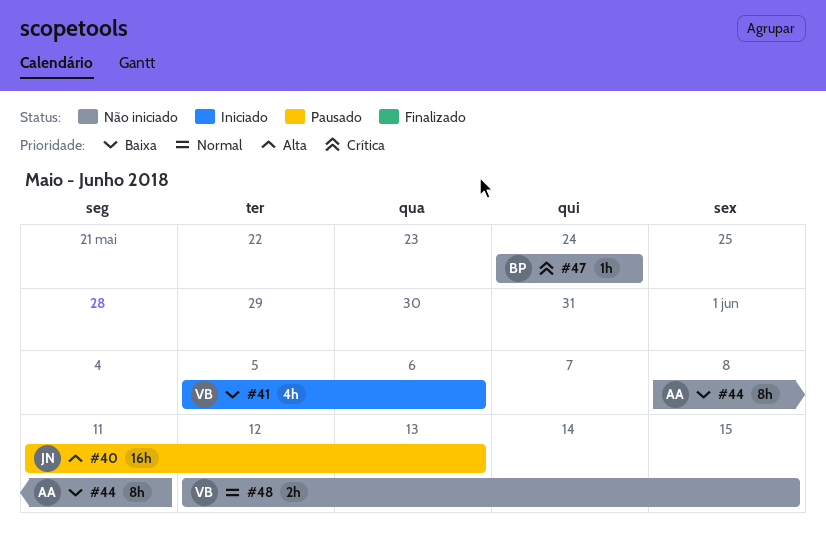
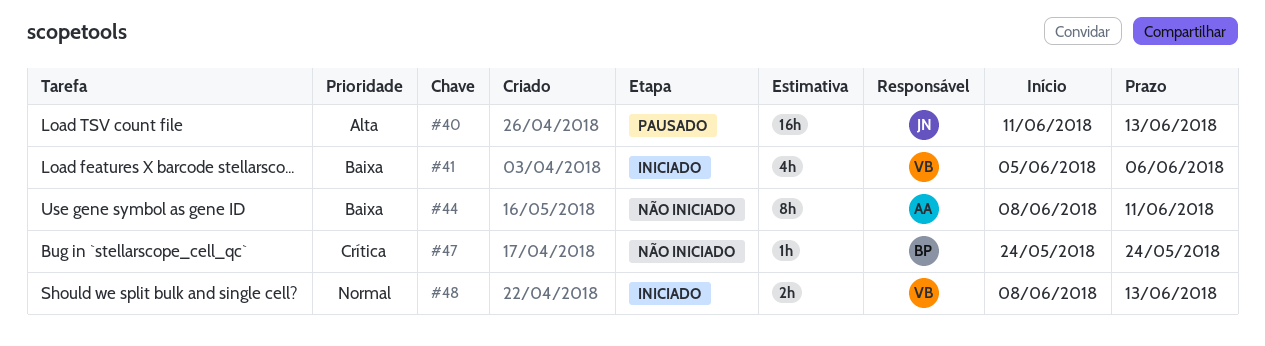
#48, status: Não iniciado -> Iniciado
#48, start: Jun 12 -> Jun 8
#48, due: Jun 15 -> Jun 13

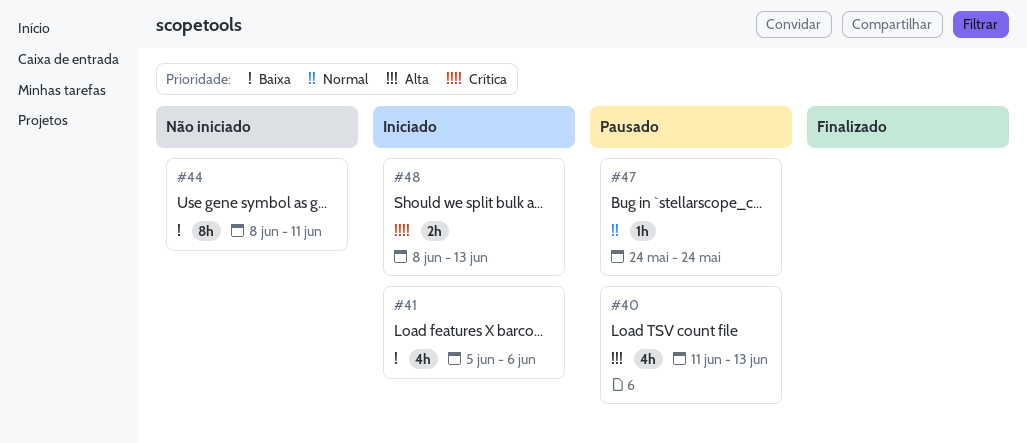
#40, estimate: 16h -> 4h
#47, status: Não iniciado -> Pausado
#47, priority: Crítica -> Normal
#48, priority: Normal -> Crítica

